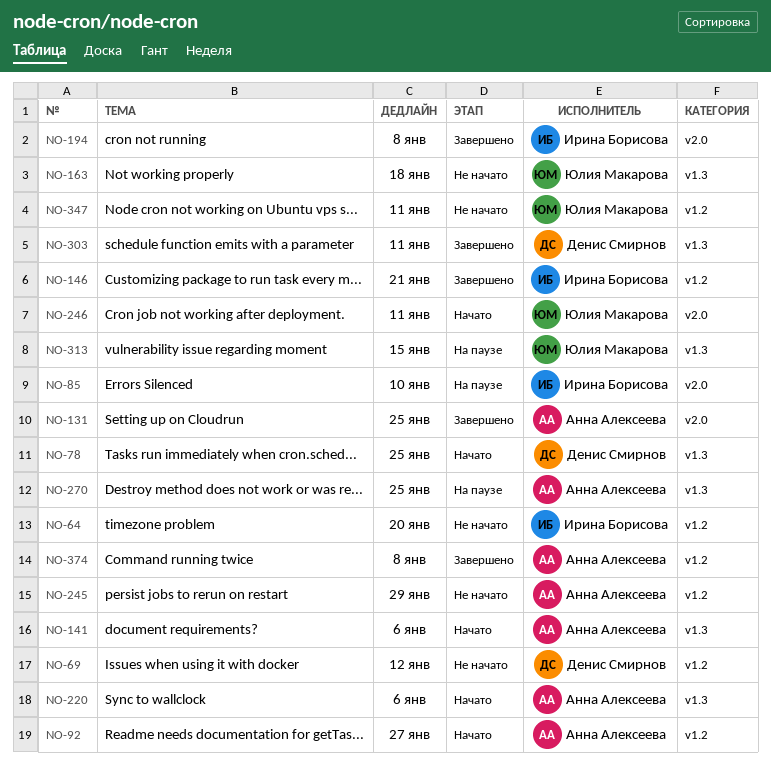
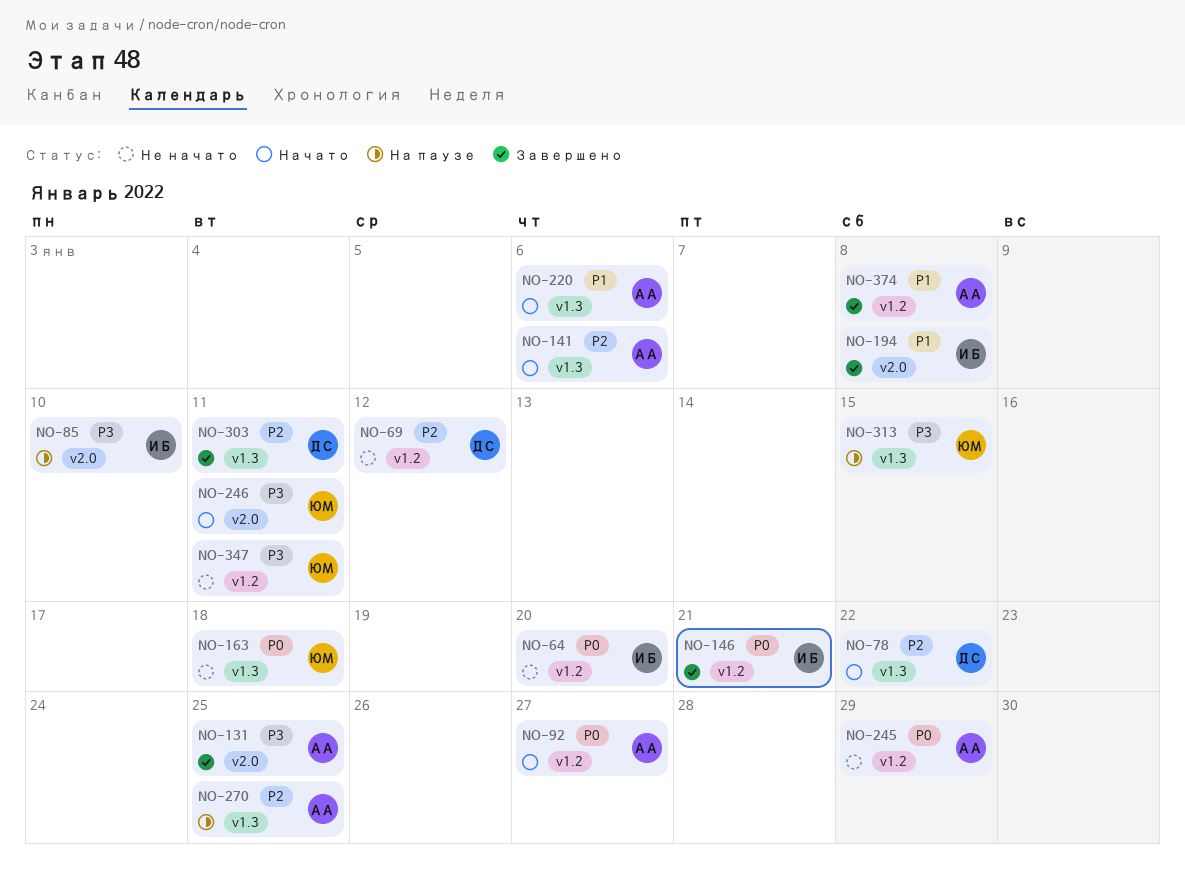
NO-78, due: Jan 25 -> Jan 22

